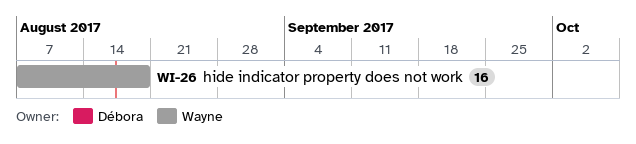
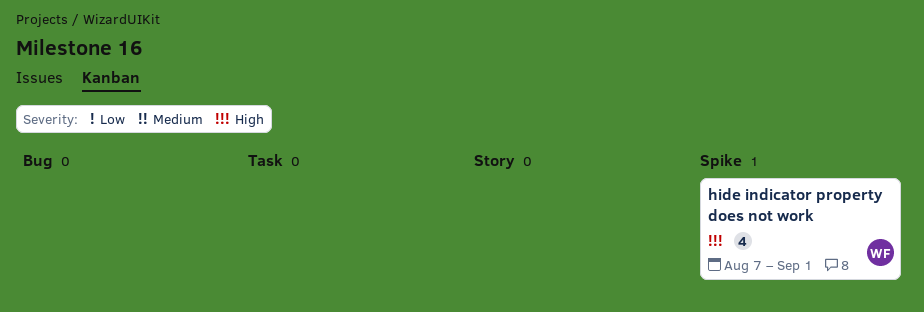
hide indicator property does not work, estimate: 16 -> 4
hide indicator property does not work, due: Aug 18 -> Sep 1

